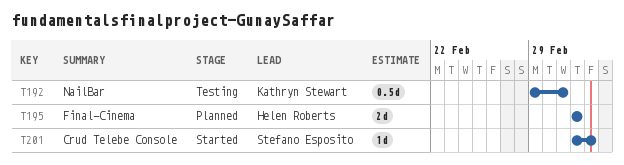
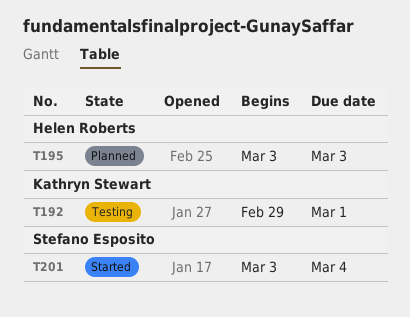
T192, due: Mar 2 -> Mar 1

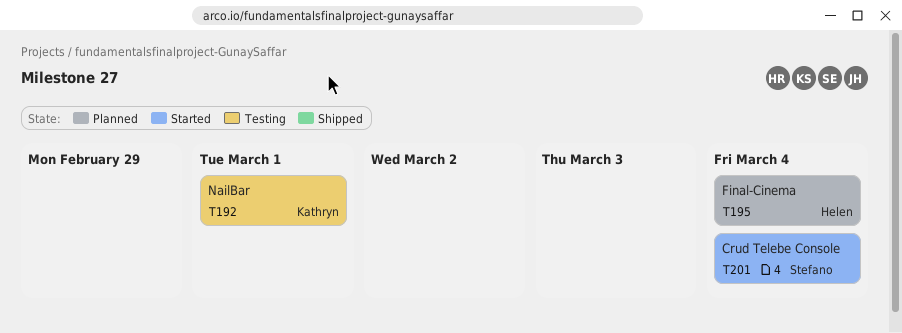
T195, due: Mar 3 -> Mar 4

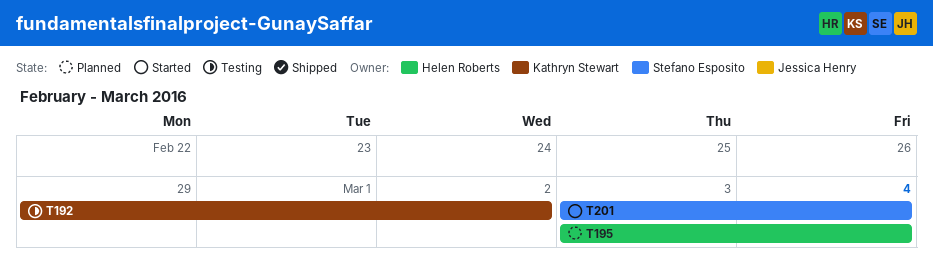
T192, due: Mar 1 -> Mar 2

